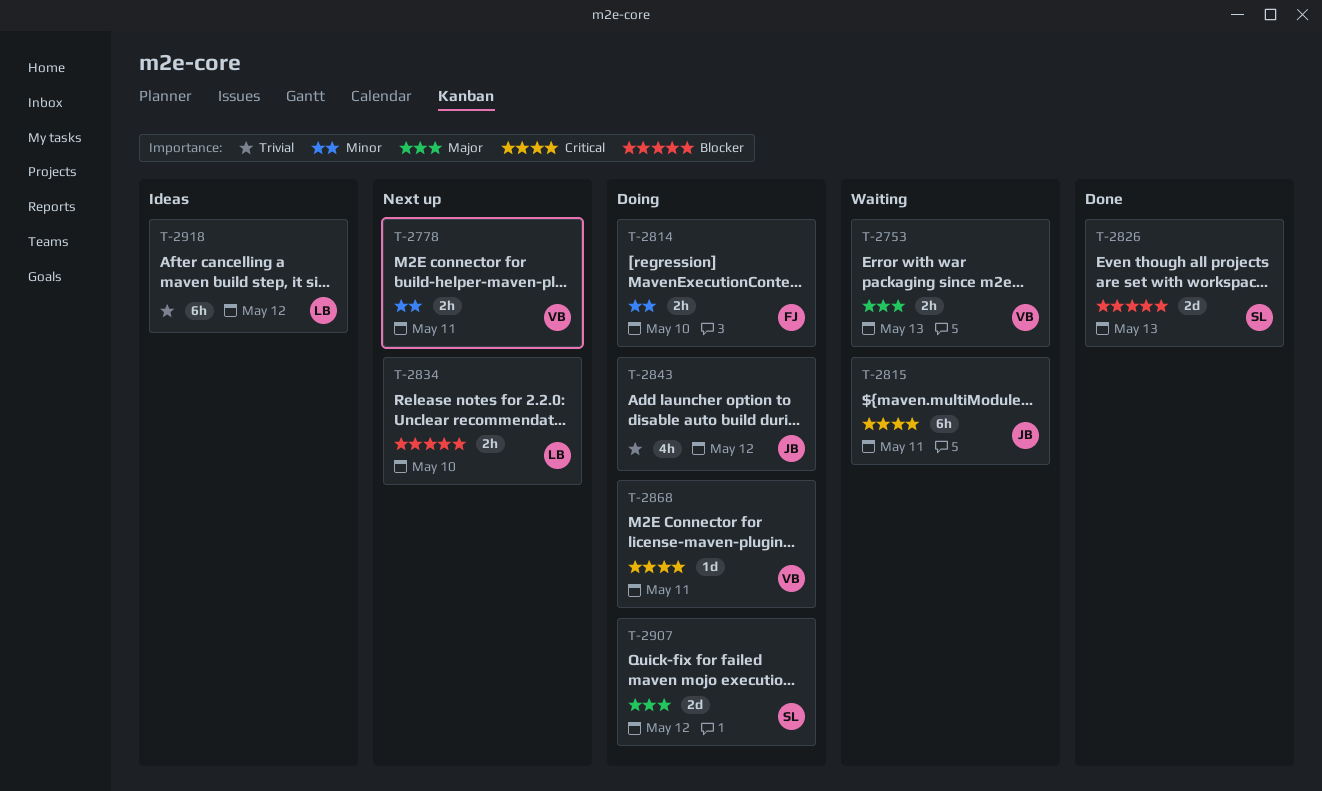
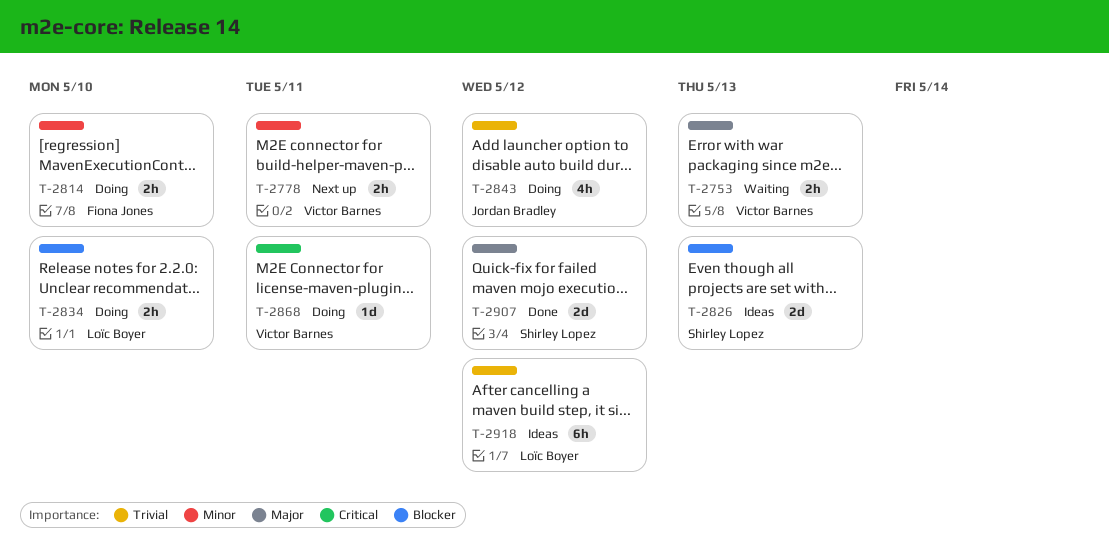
T-2815: present -> none
T-2826, status: Done -> Ideas
T-2834, status: Next up -> Doing
T-2907, status: Doing -> Done

